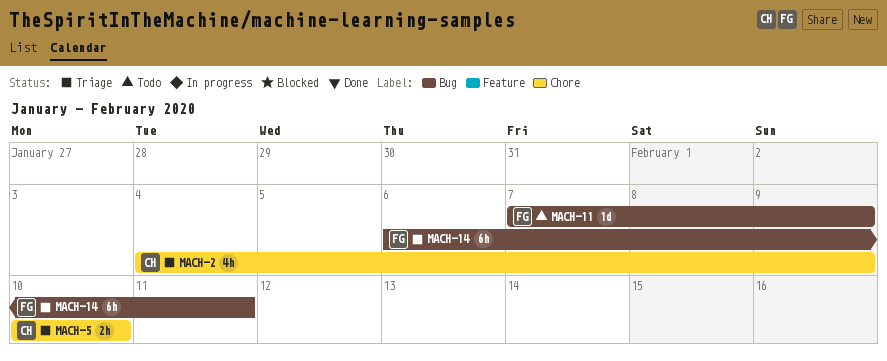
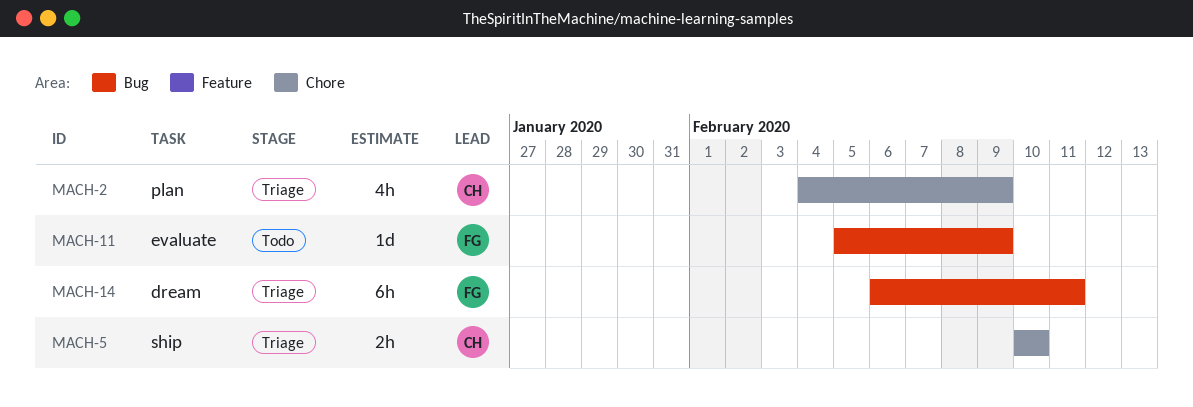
MACH-11, start: Feb 7 -> Feb 5

